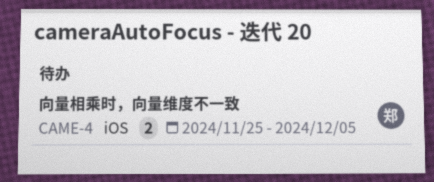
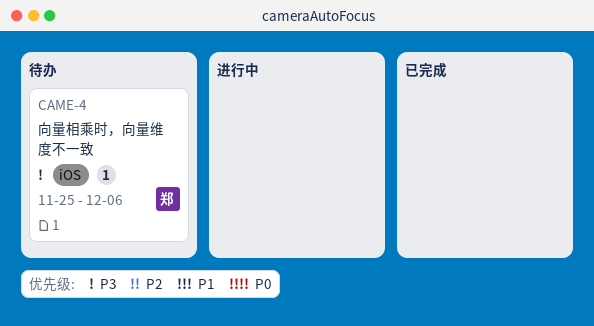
CAME-4, estimate: 2 -> 1
CAME-4, due: Dec 5 -> Dec 6

